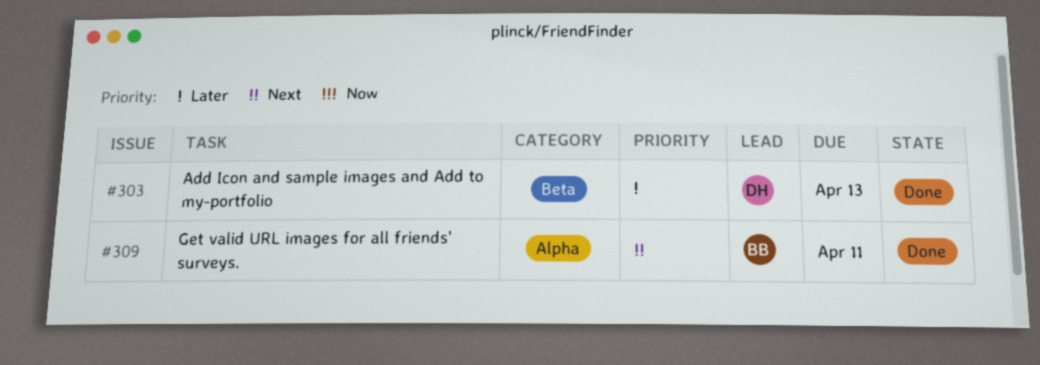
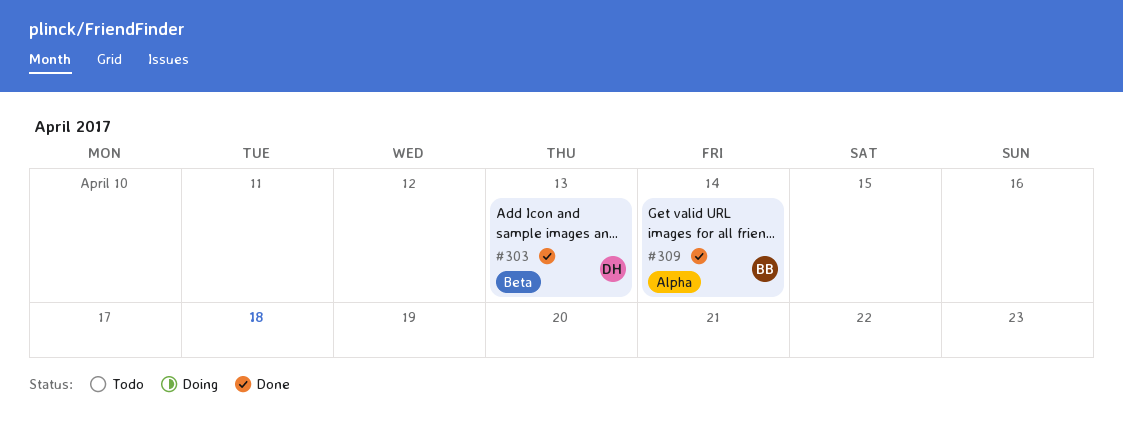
#309, due: Apr 11 -> Apr 14

